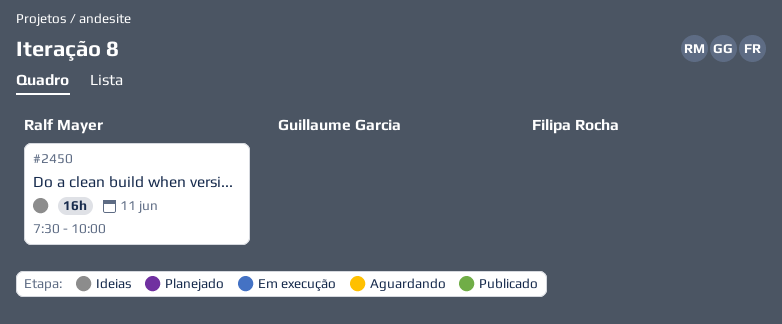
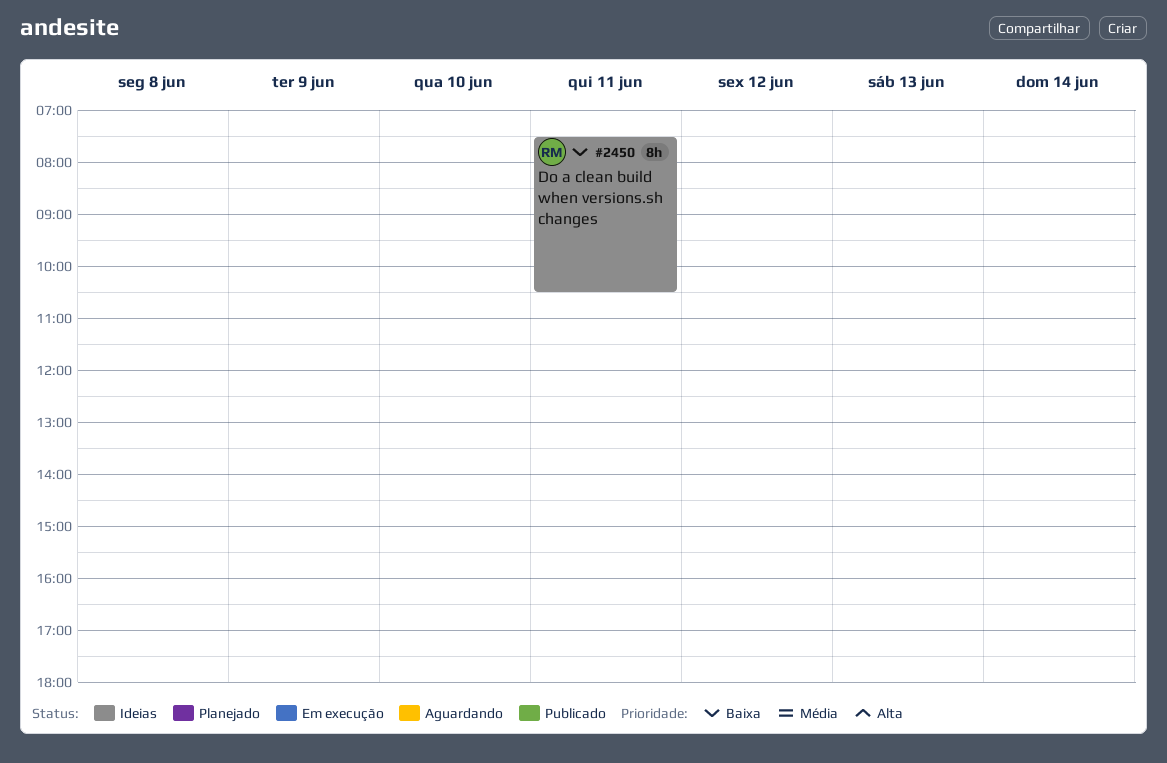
#2450, estimate: 16h -> 8h
#2450, ends: 10:00 -> 10:30

